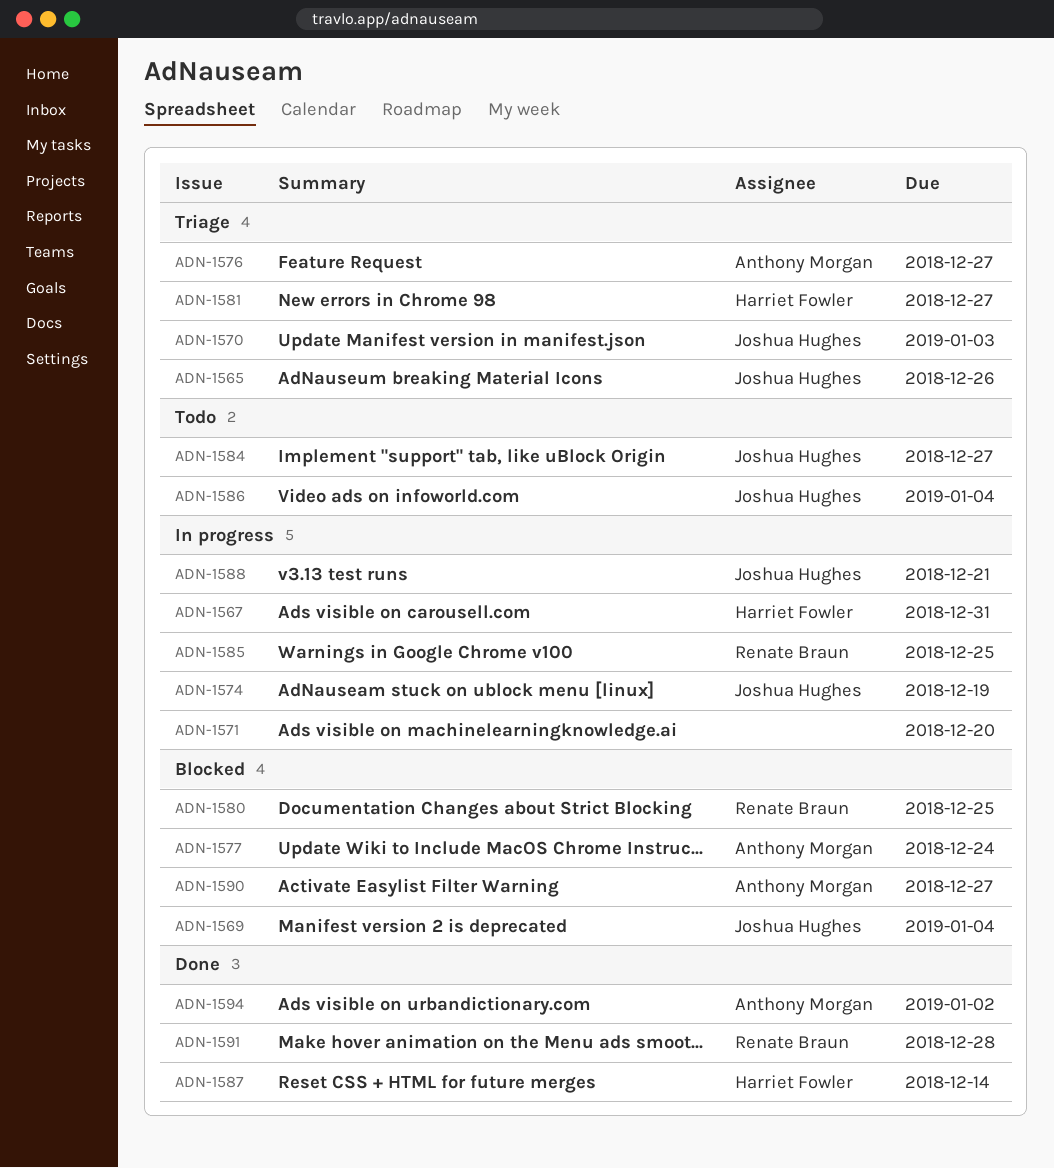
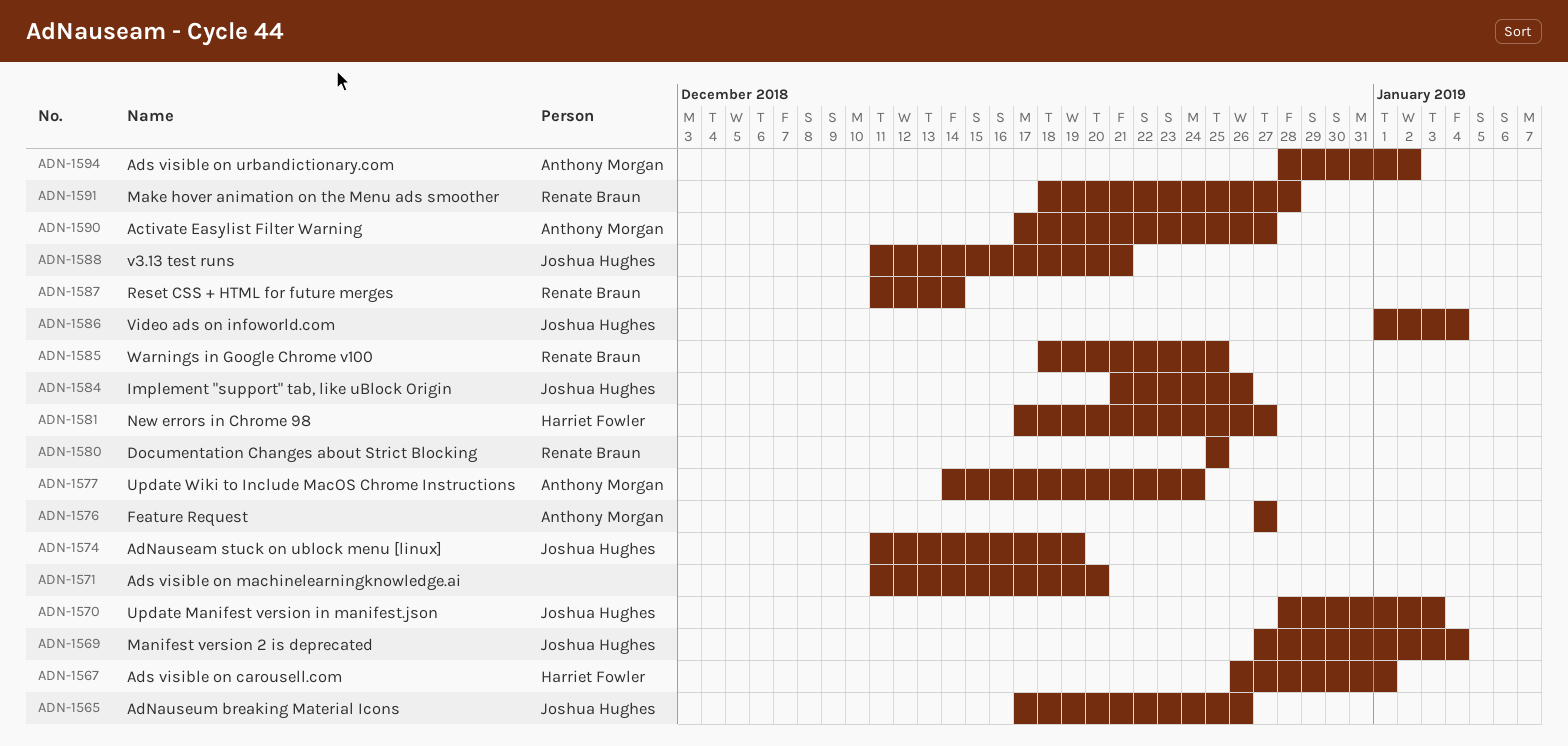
ADN-1567, due: Dec 31 -> Jan 1
ADN-1584, due: Dec 27 -> Dec 26
ADN-1587, owner: Harriet Fowler -> Renate Braun

